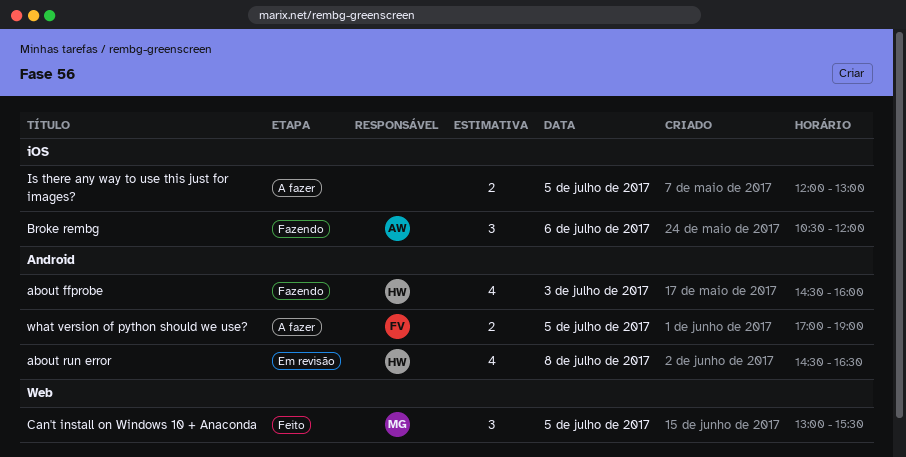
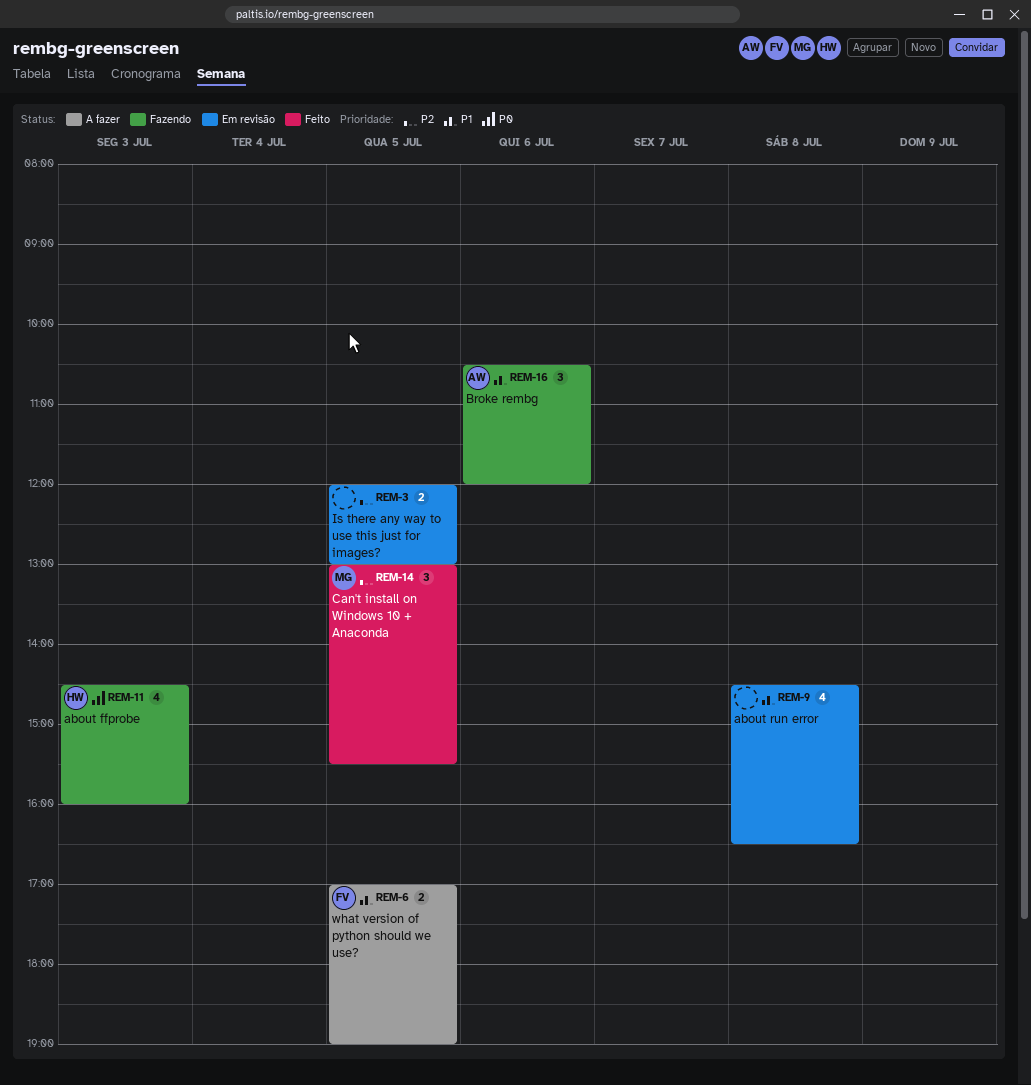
about run error, owner: HW -> none
Is there any way to use this just for images?, status: A fazer -> Em revisão

